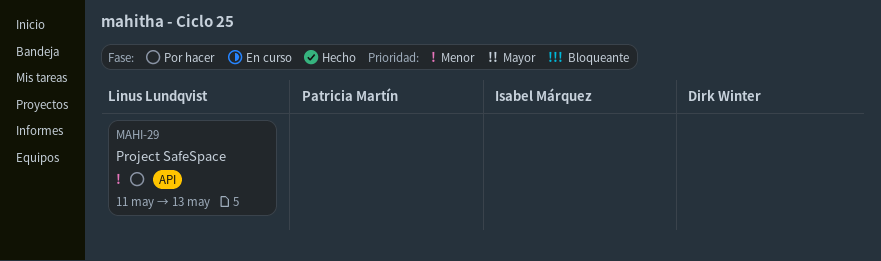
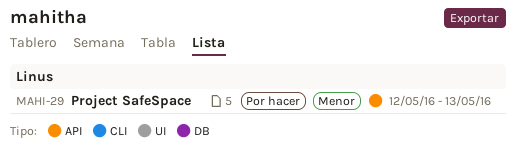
MAHI-29, start: May 11 -> May 12

